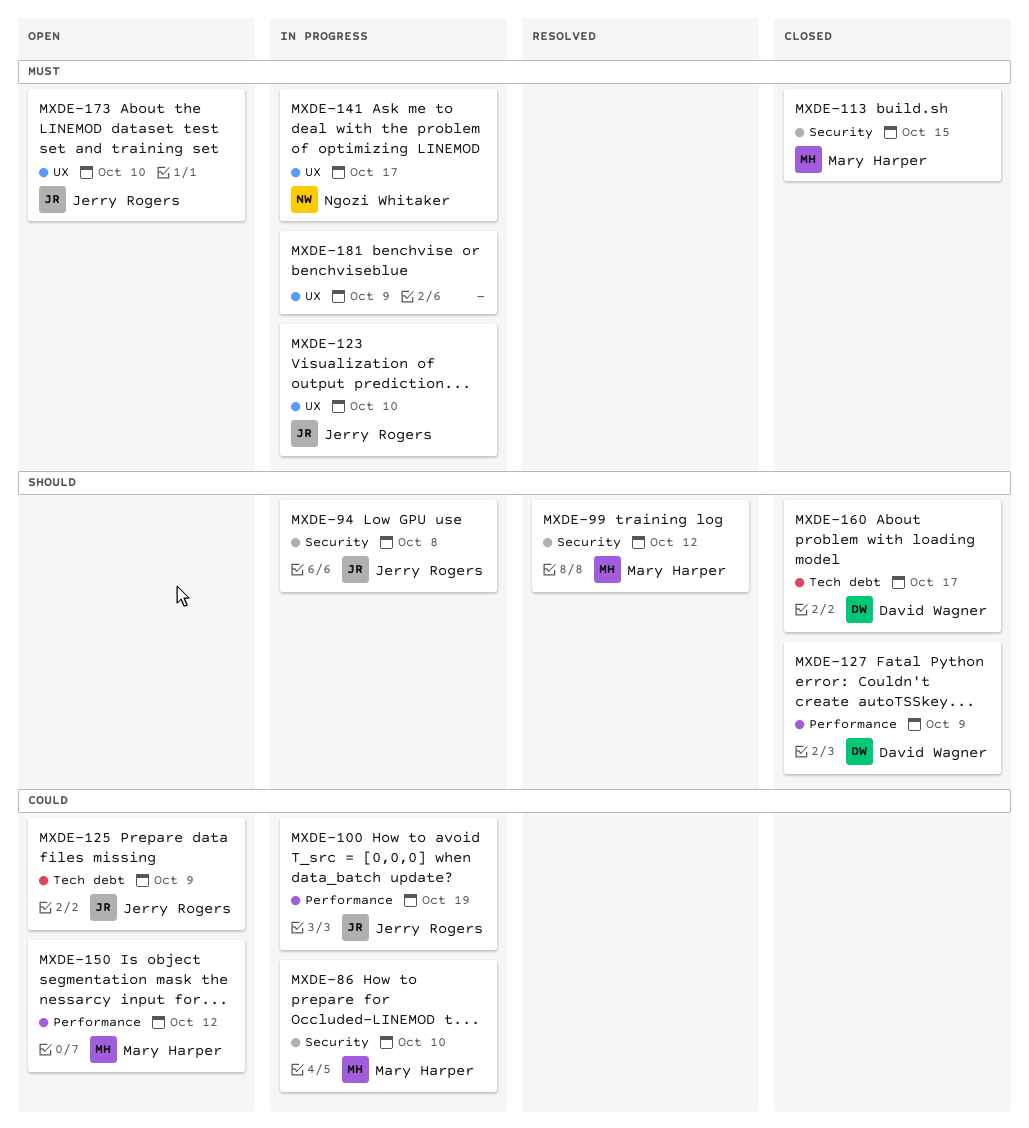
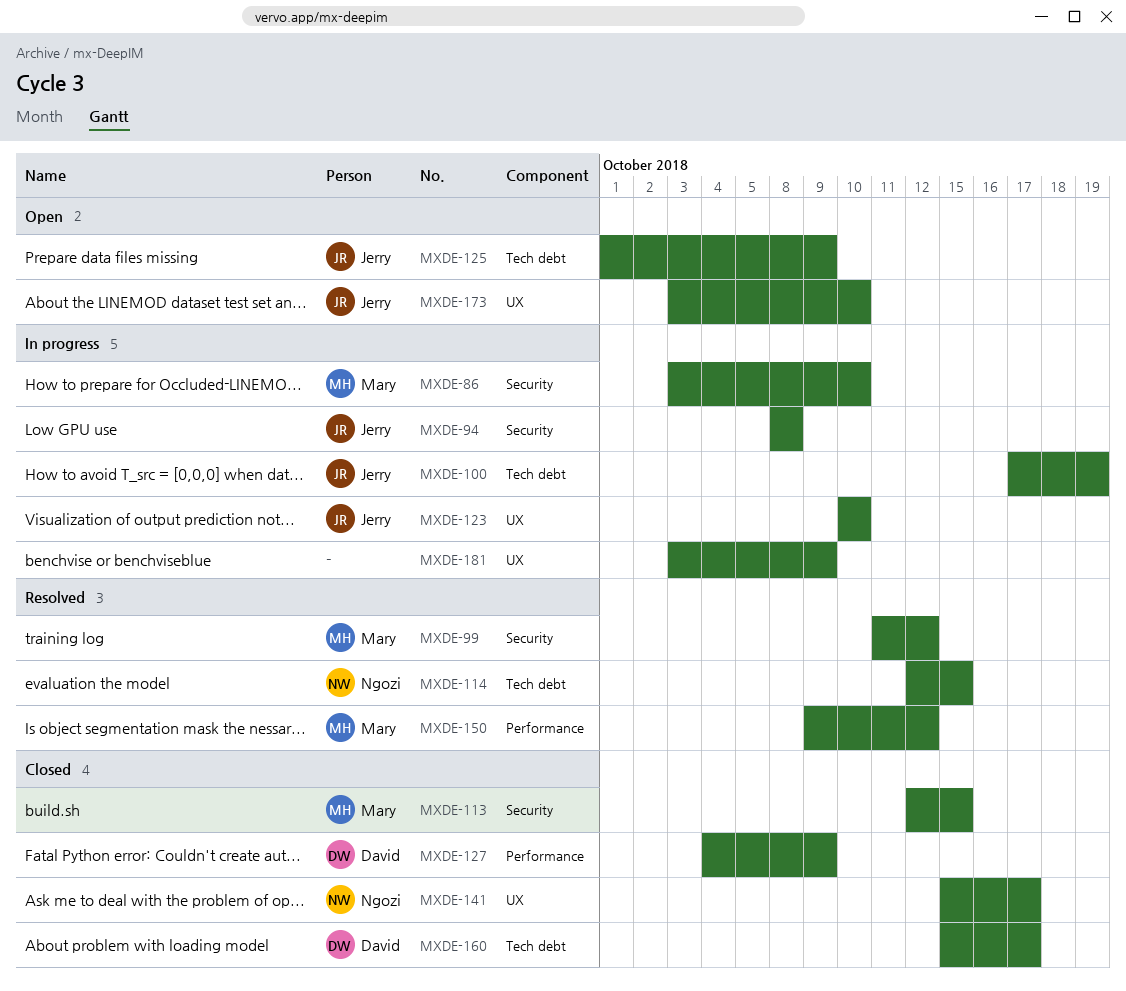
MXDE-100, label: Performance -> Tech debt
MXDE-114: none -> present
MXDE-141, status: In progress -> Closed
MXDE-150, status: Open -> Resolved

